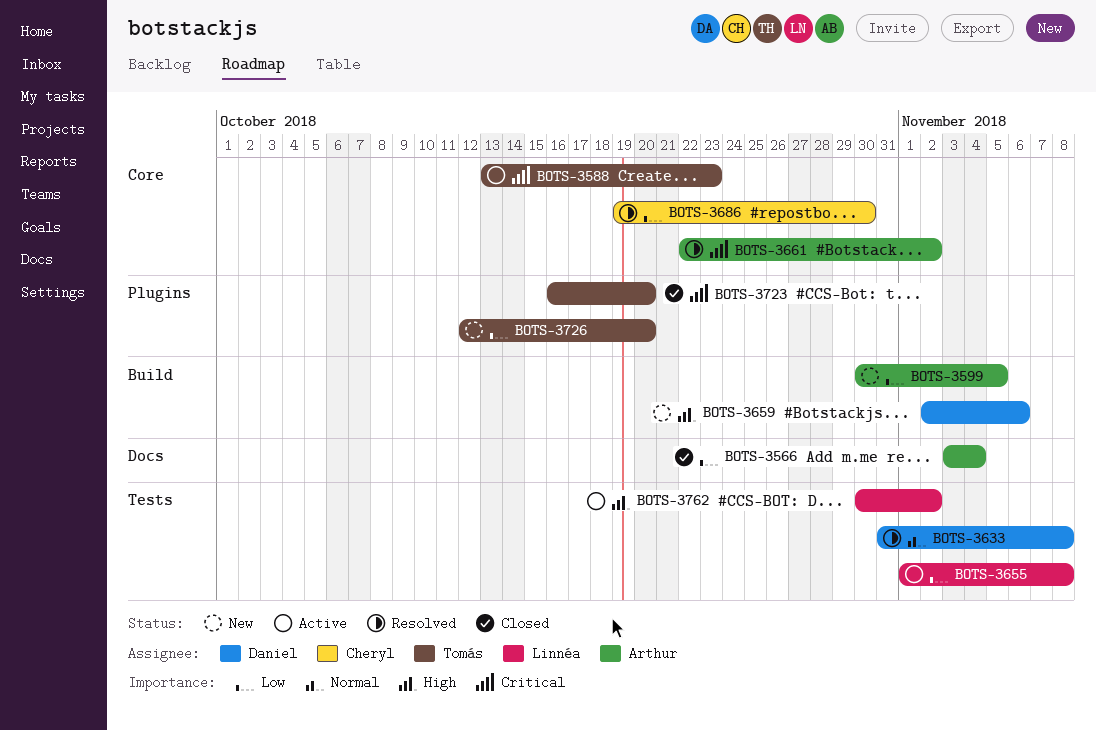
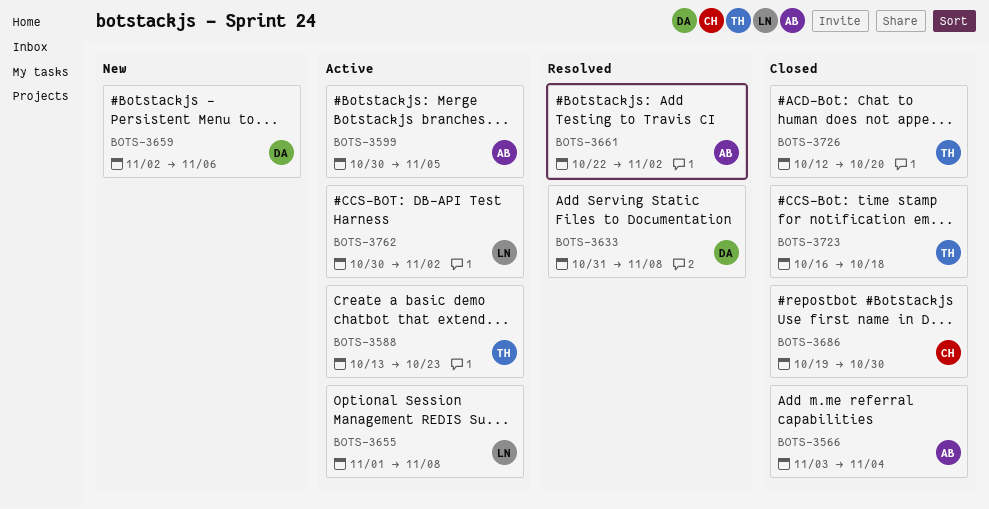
BOTS-3599, status: New -> Active
BOTS-3686, status: Resolved -> Closed
BOTS-3723, due: Oct 20 -> Oct 18
BOTS-3726, status: New -> Closed

